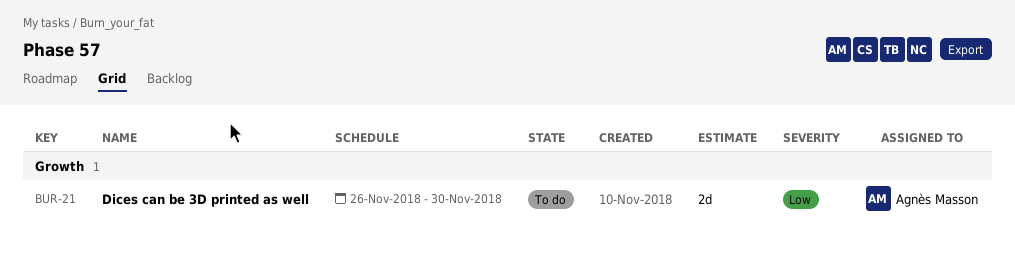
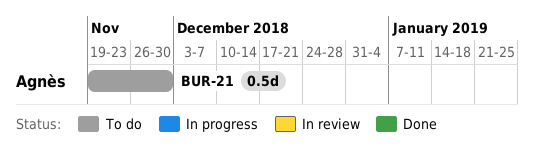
BUR-21, estimate: 2d -> 0.5d
BUR-21, start: Nov 26 -> Nov 19

